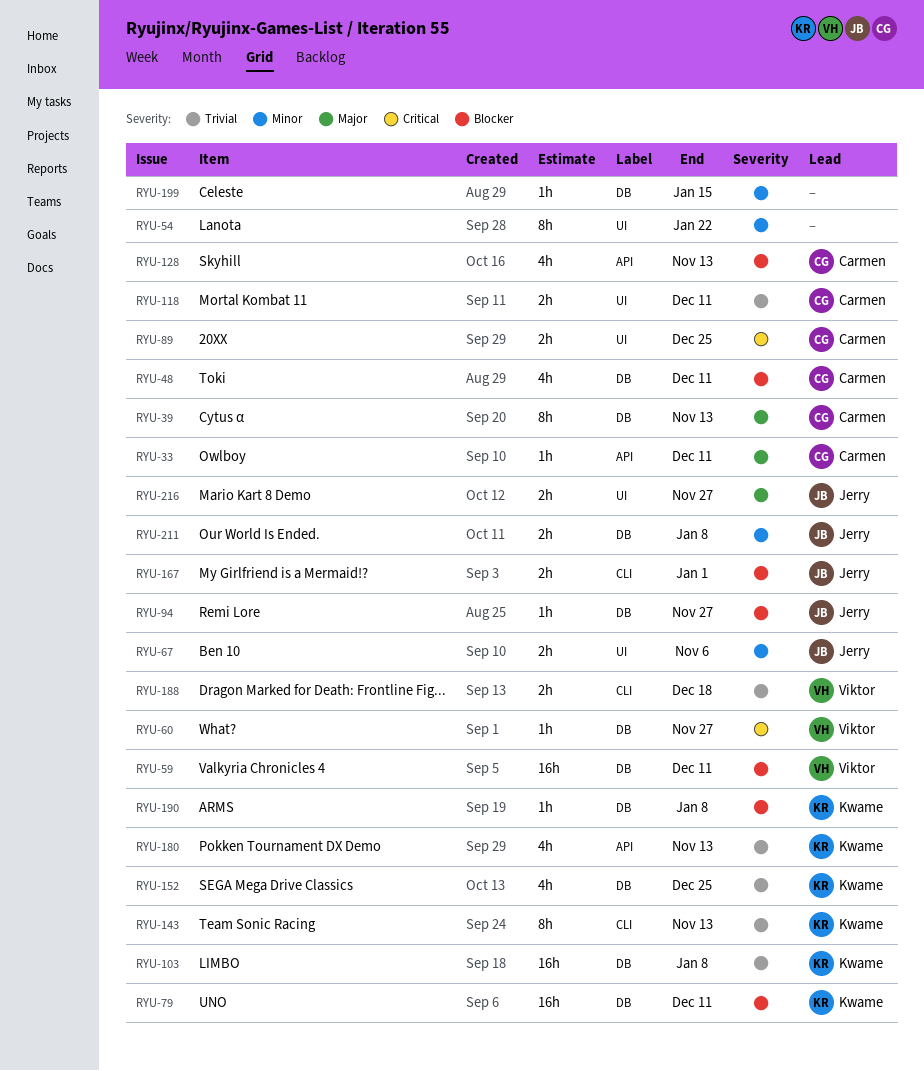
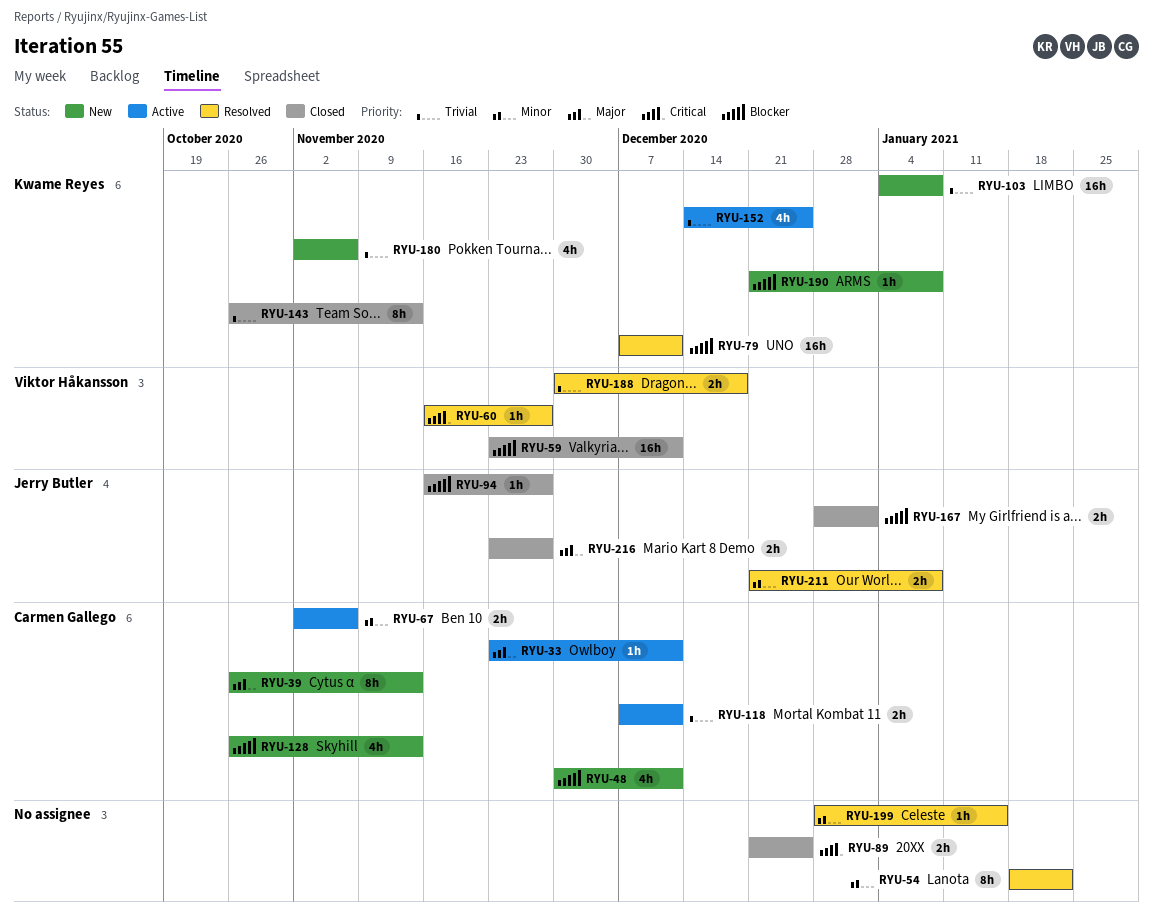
RYU-67, owner: Jerry Butler -> Carmen Gallego
RYU-89, owner: Carmen Gallego -> none
RYU-180, due: Nov 13 -> Nov 6

